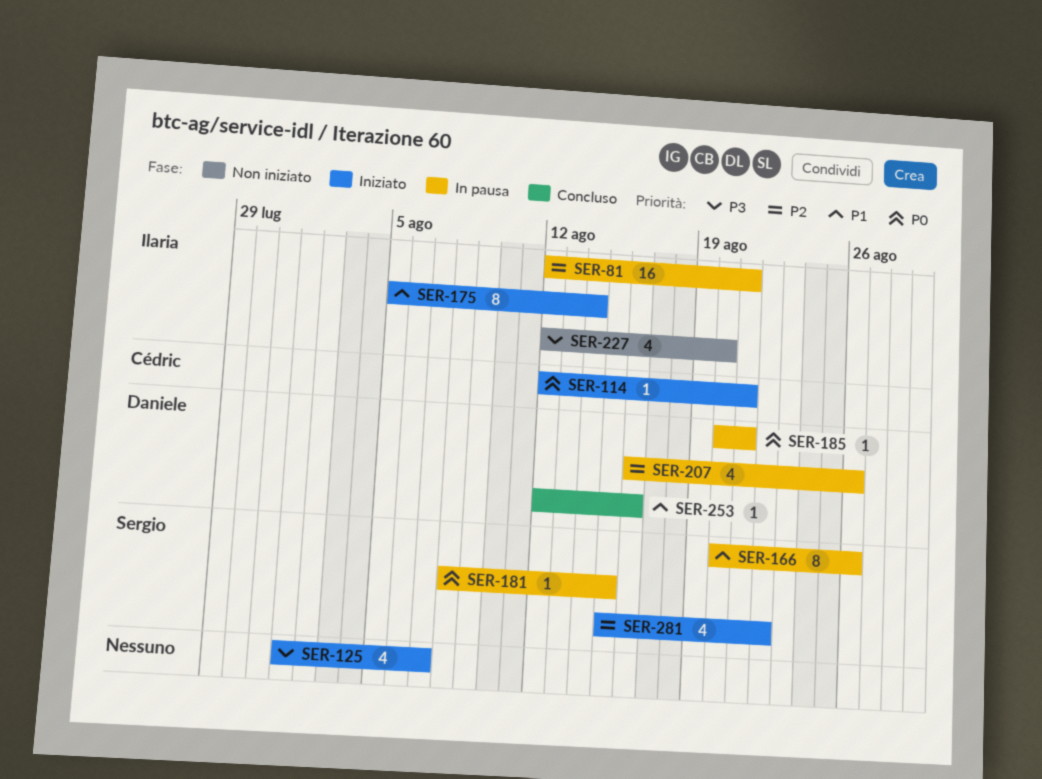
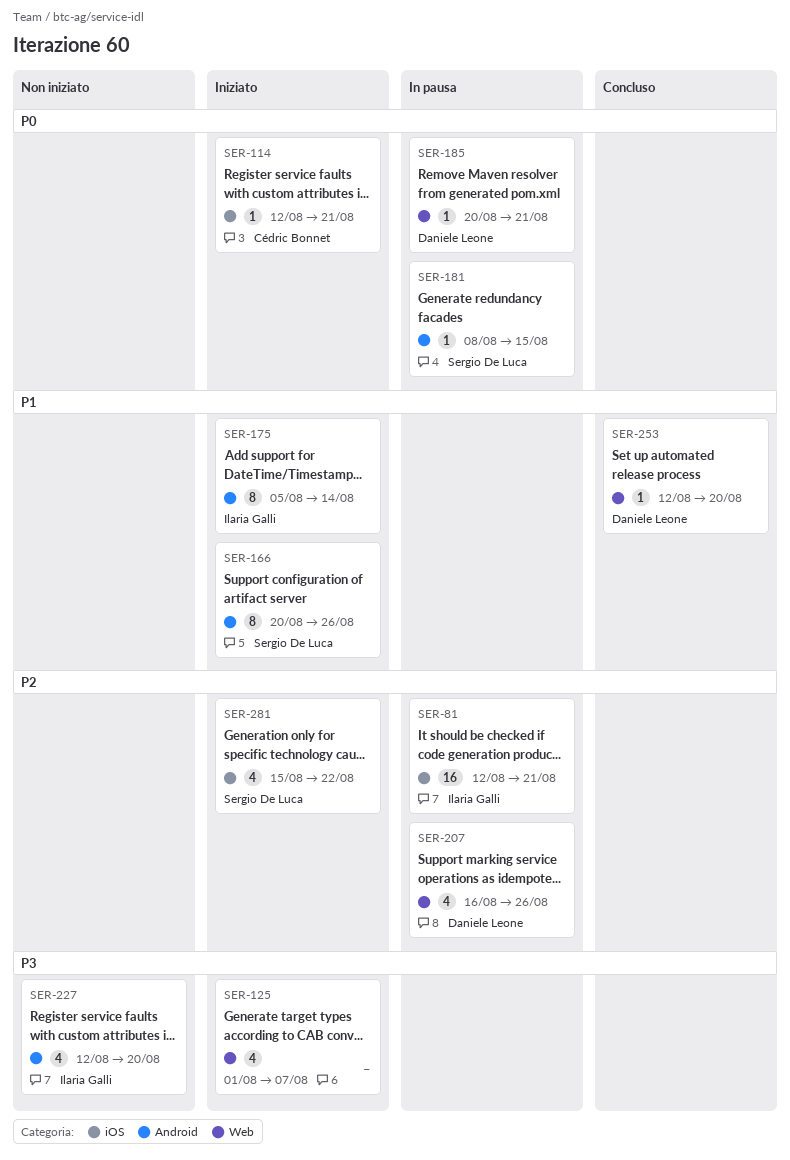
SER-166, status: In pausa -> Iniziato
SER-253, due: Aug 16 -> Aug 20

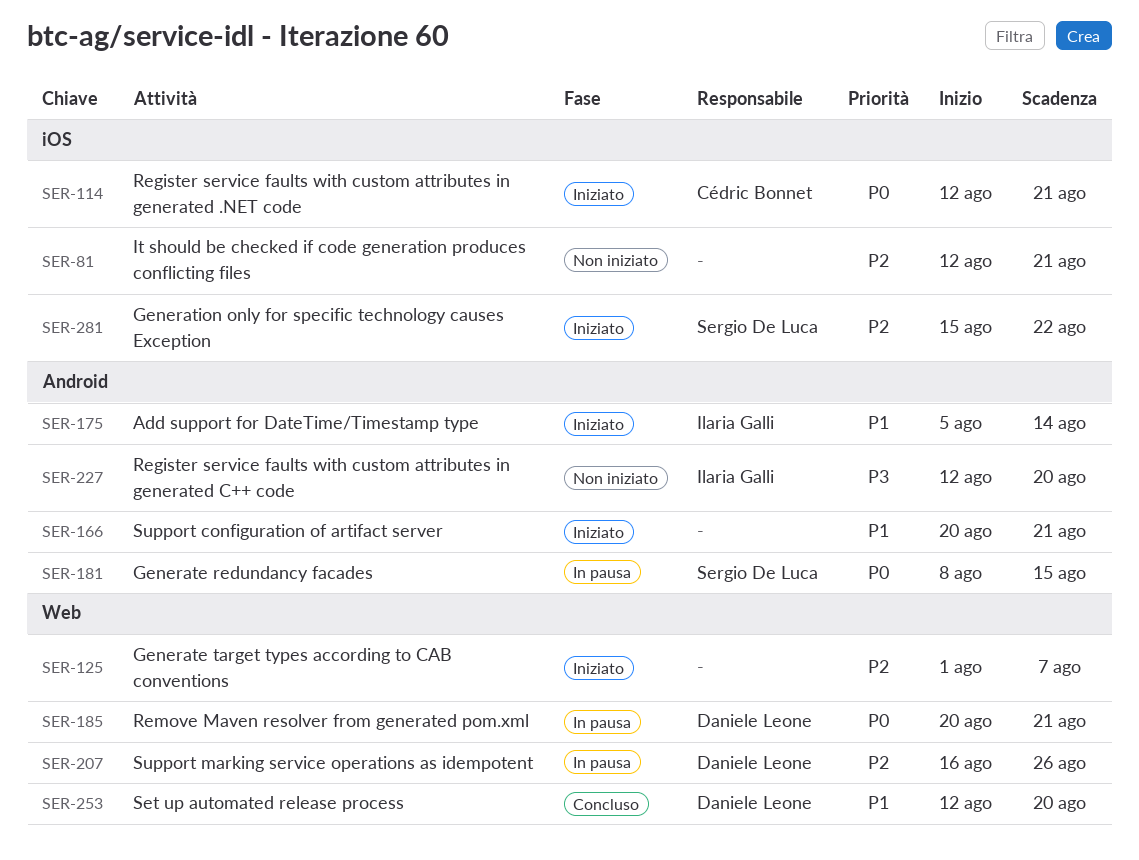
SER-81, status: In pausa -> Non iniziato
SER-81, owner: Ilaria Galli -> none
SER-125, priority: P3 -> P2
SER-166, owner: Sergio De Luca -> none
SER-166, due: Aug 26 -> Aug 21

